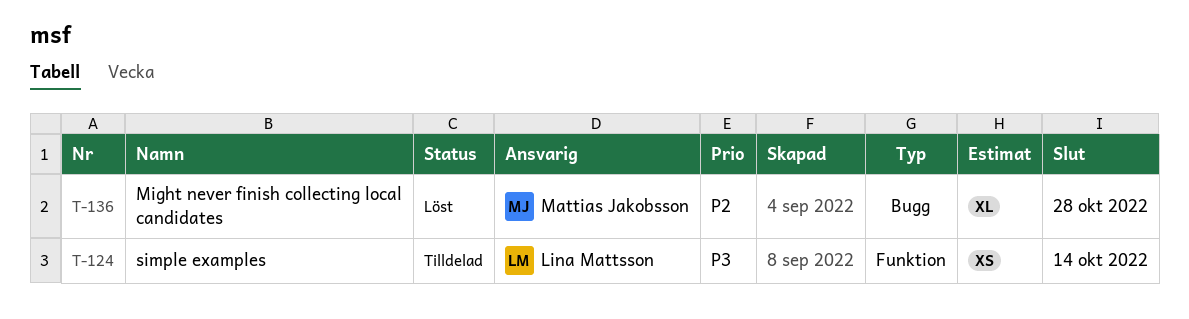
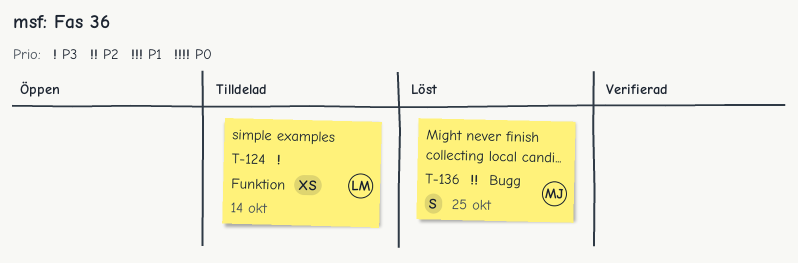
T-136, estimate: XL -> S
T-136, due: Oct 28 -> Oct 25

